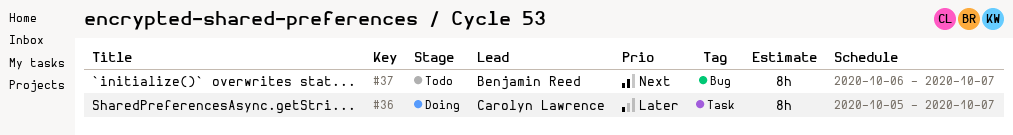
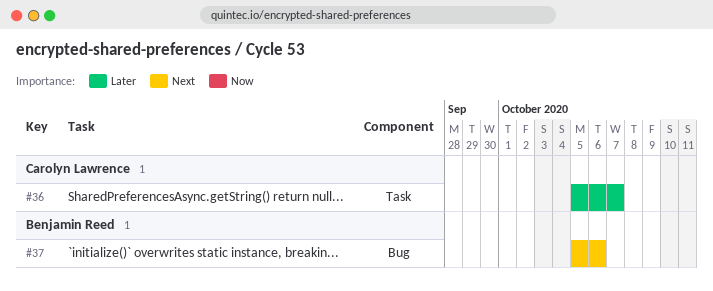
#37, start: Oct 6 -> Oct 5
#37, due: Oct 7 -> Oct 6

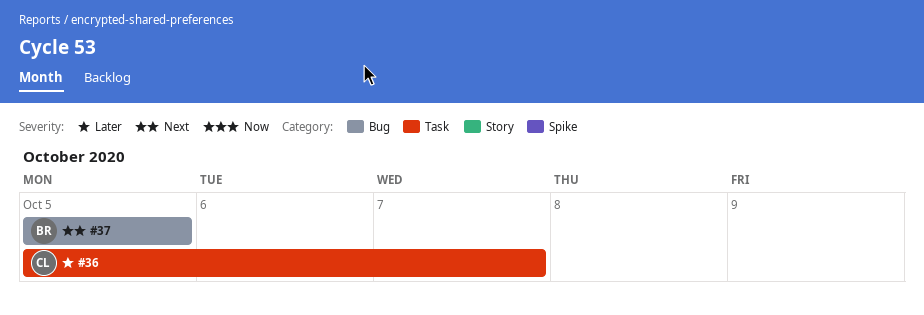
#37, due: Oct 6 -> Oct 5

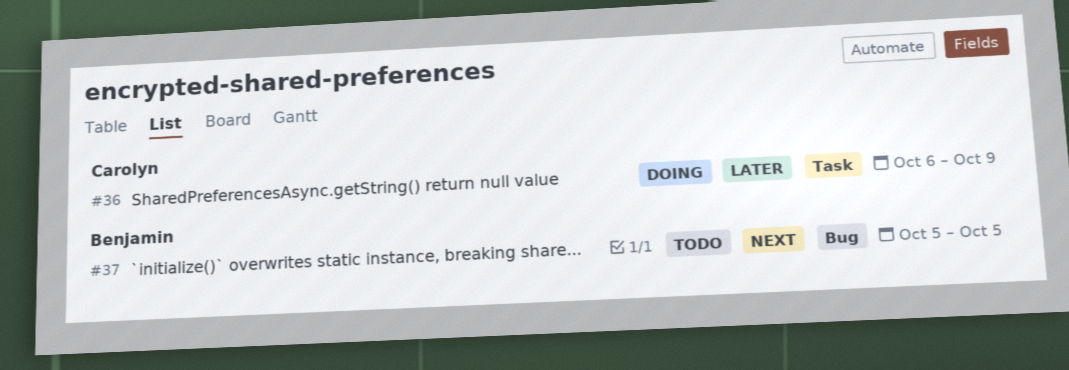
#36, start: Oct 5 -> Oct 6
#36, due: Oct 7 -> Oct 9

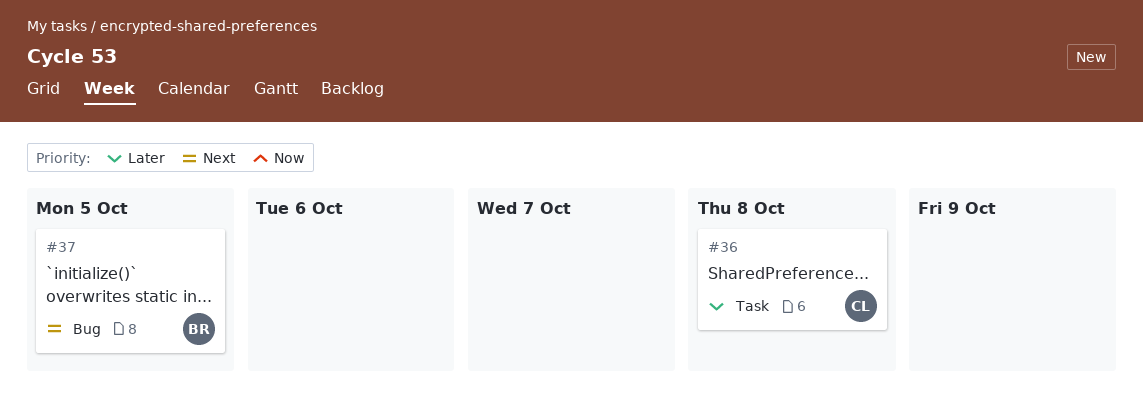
#36, due: Oct 9 -> Oct 8

